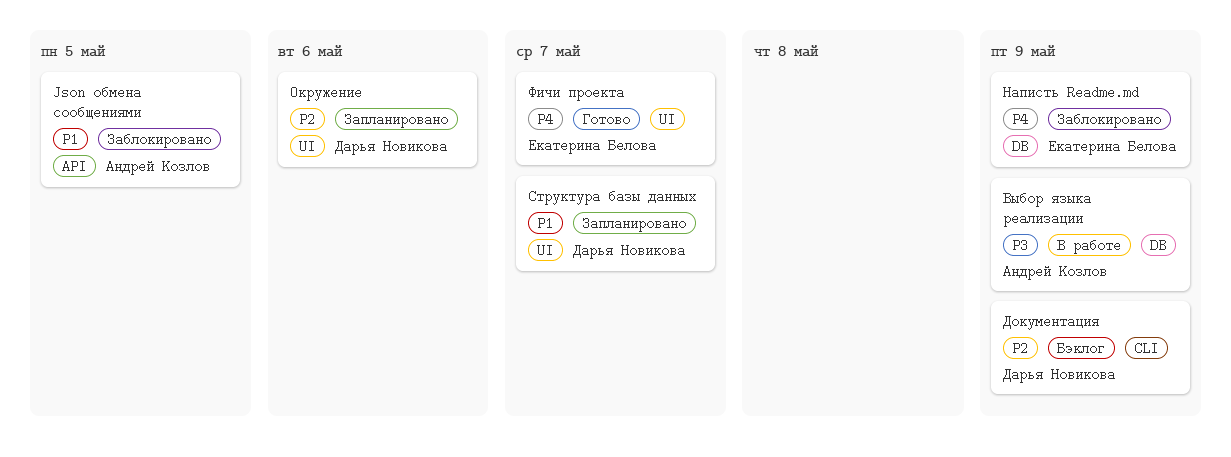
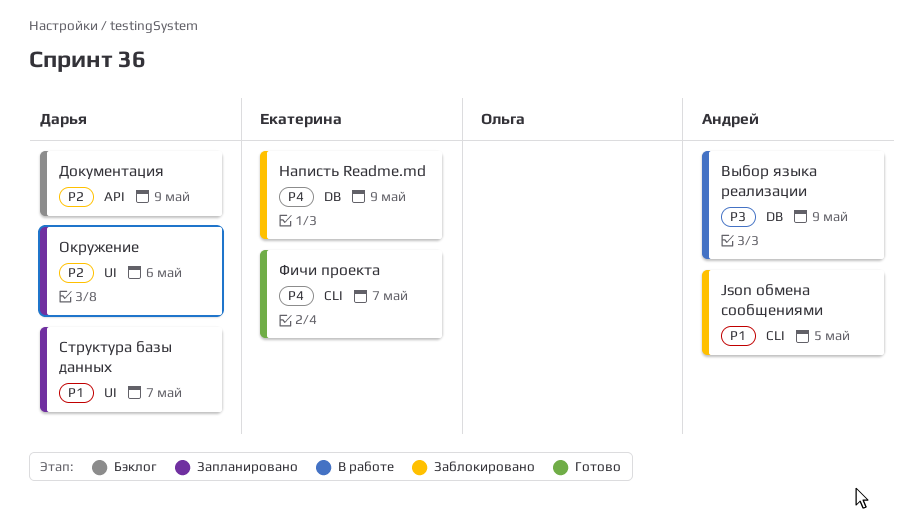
Json обмена сообщениями, label: API -> CLI
Документация, label: CLI -> API
Фичи проекта, label: UI -> CLI

